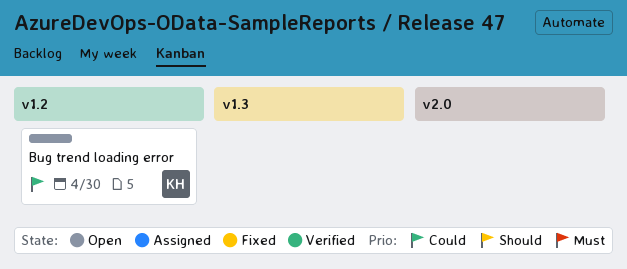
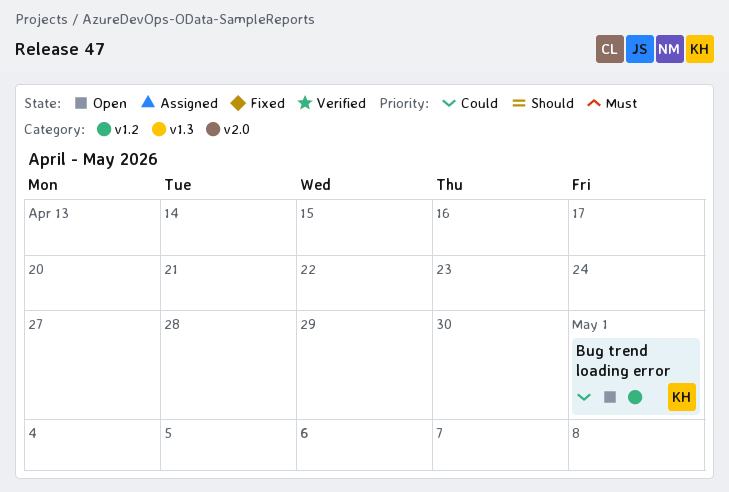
Bug trend loading error, due: Apr 30 -> May 1

